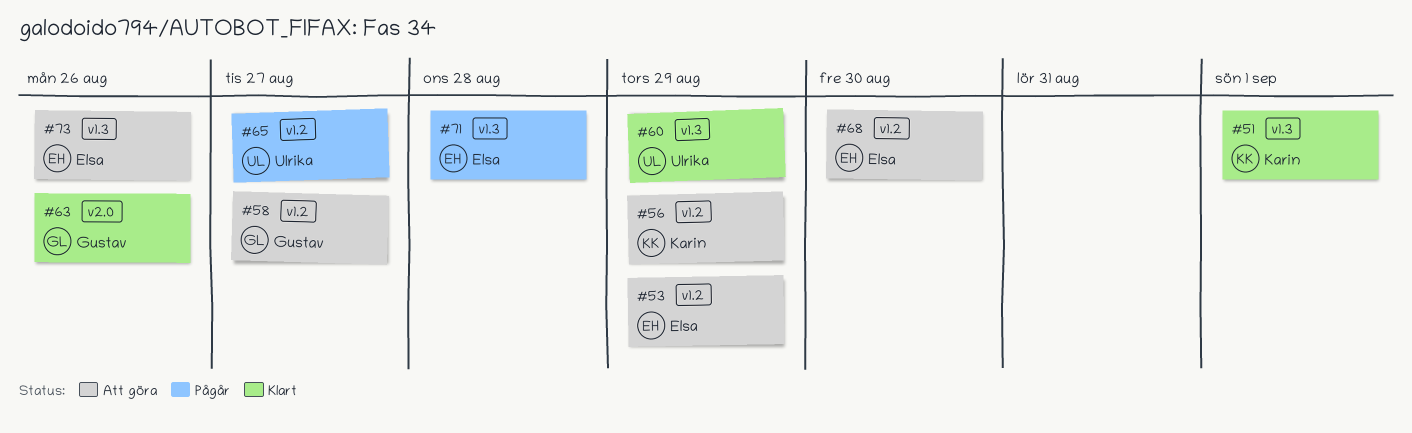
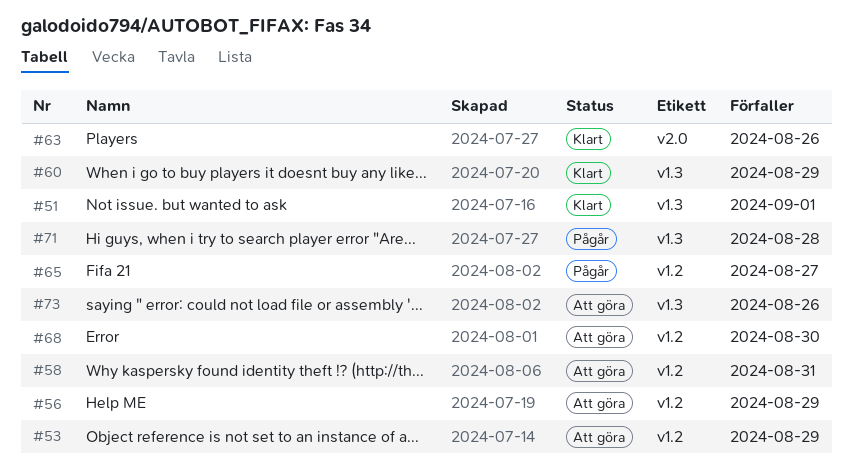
#58, due: Aug 27 -> Aug 31

